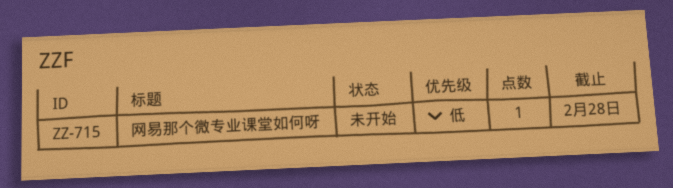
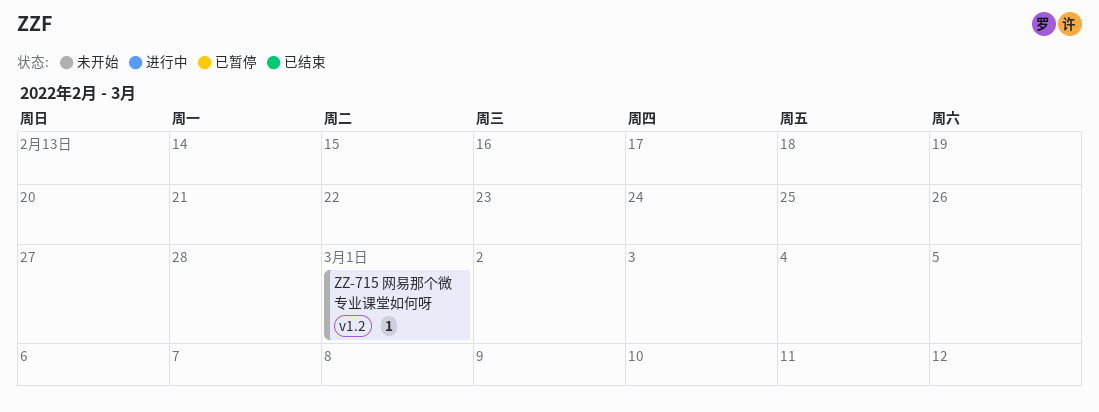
ZZ-715, due: Feb 28 -> Mar 1

